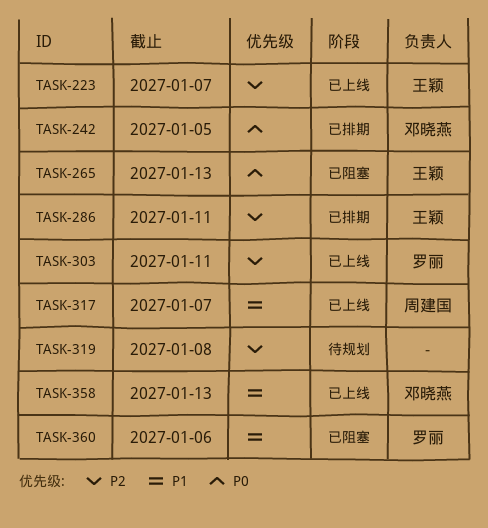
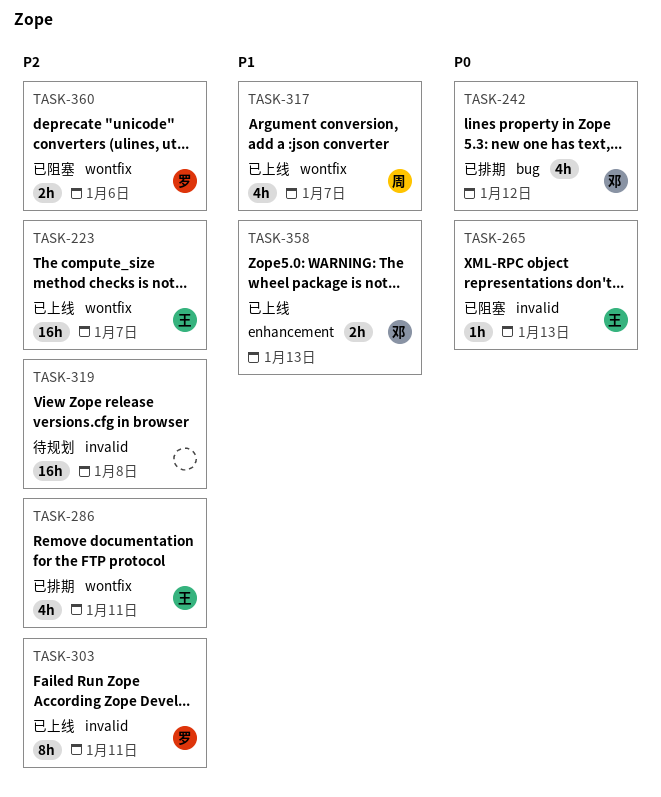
TASK-242, due: Jan 5 -> Jan 12
TASK-360, priority: P1 -> P2

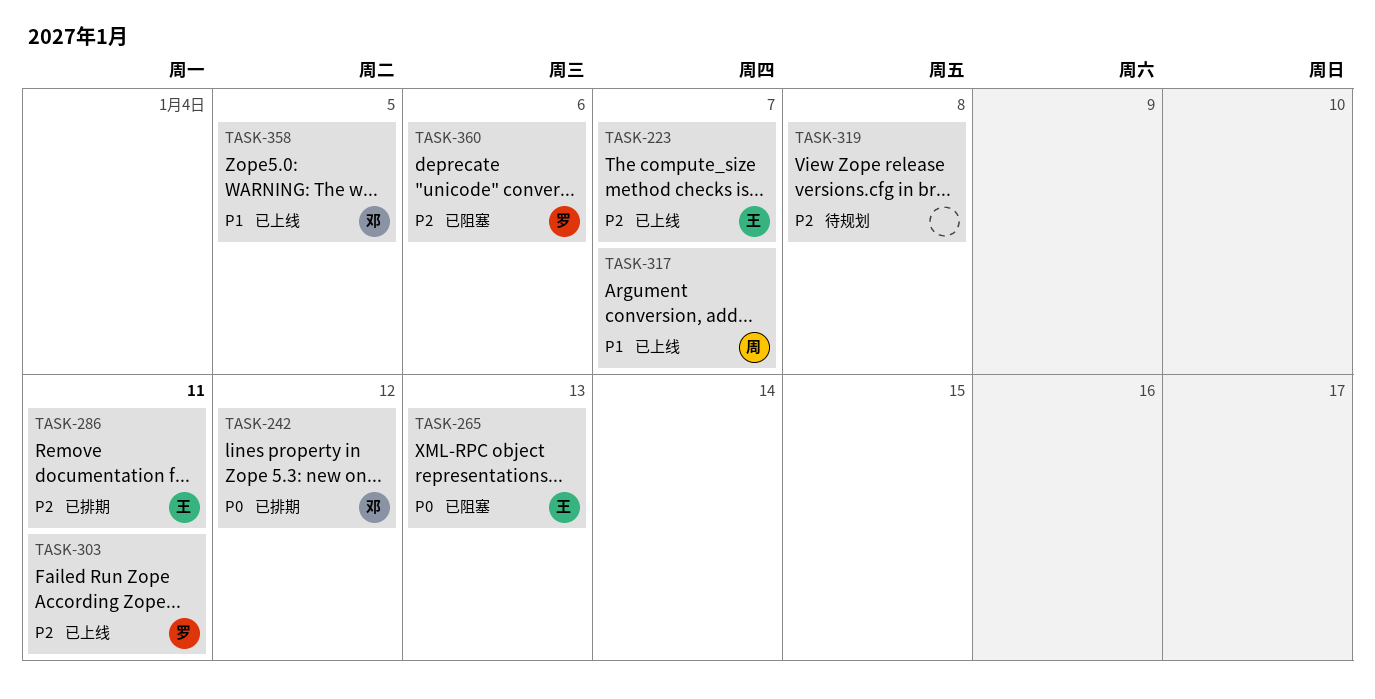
TASK-358, due: Jan 13 -> Jan 5

